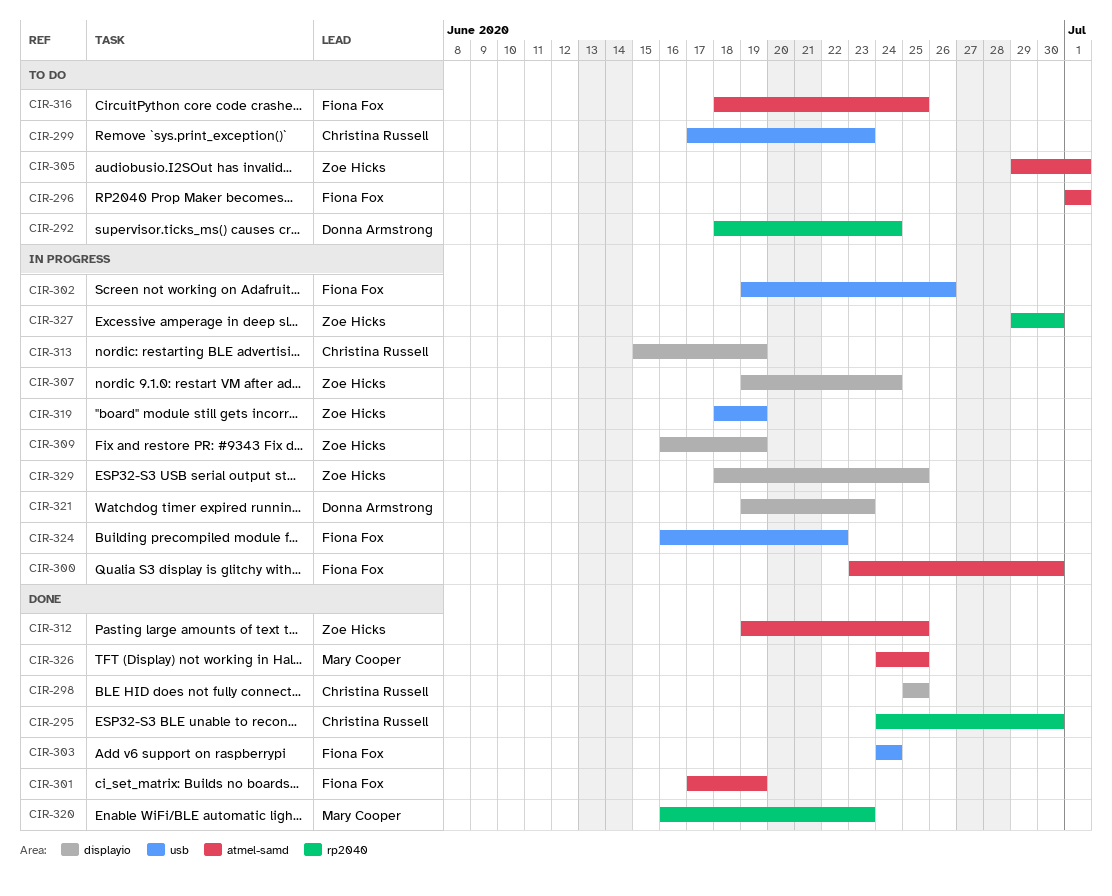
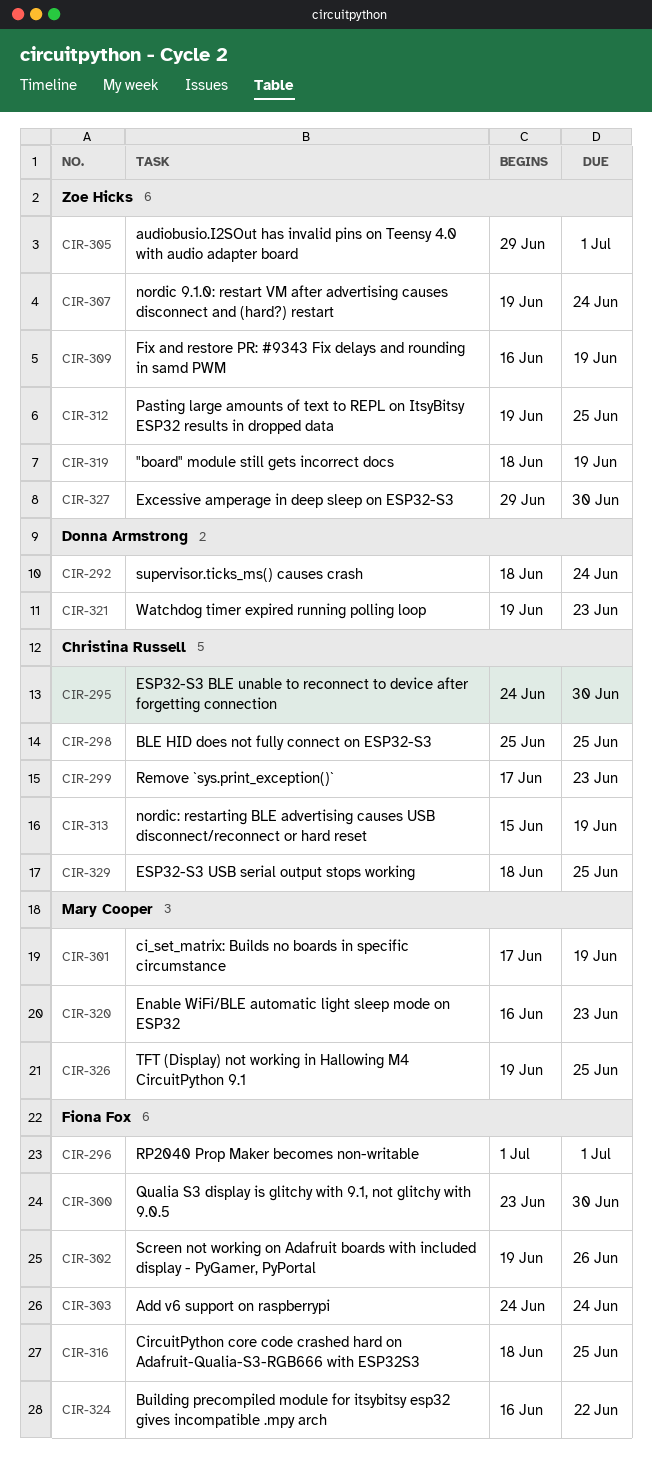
CIR-301, owner: Fiona Fox -> Mary Cooper
CIR-326, start: Jun 24 -> Jun 19
CIR-329, owner: Zoe Hicks -> Christina Russell

